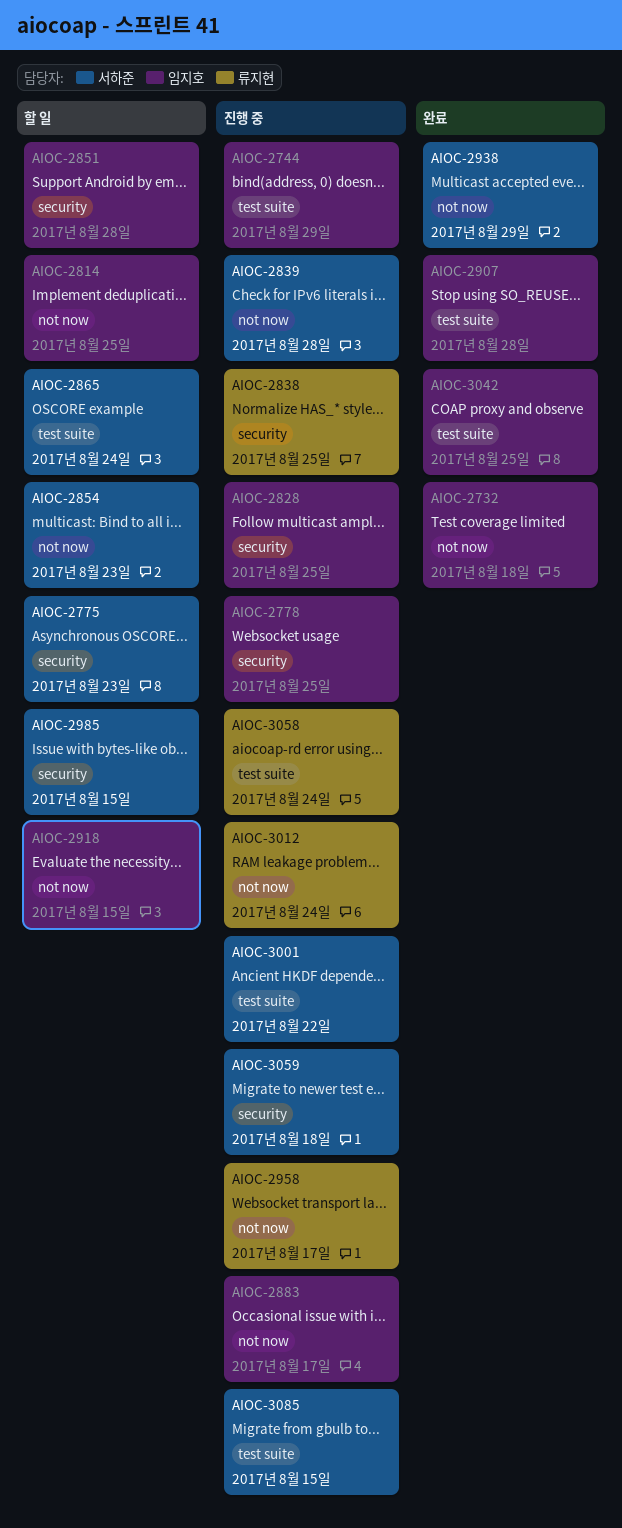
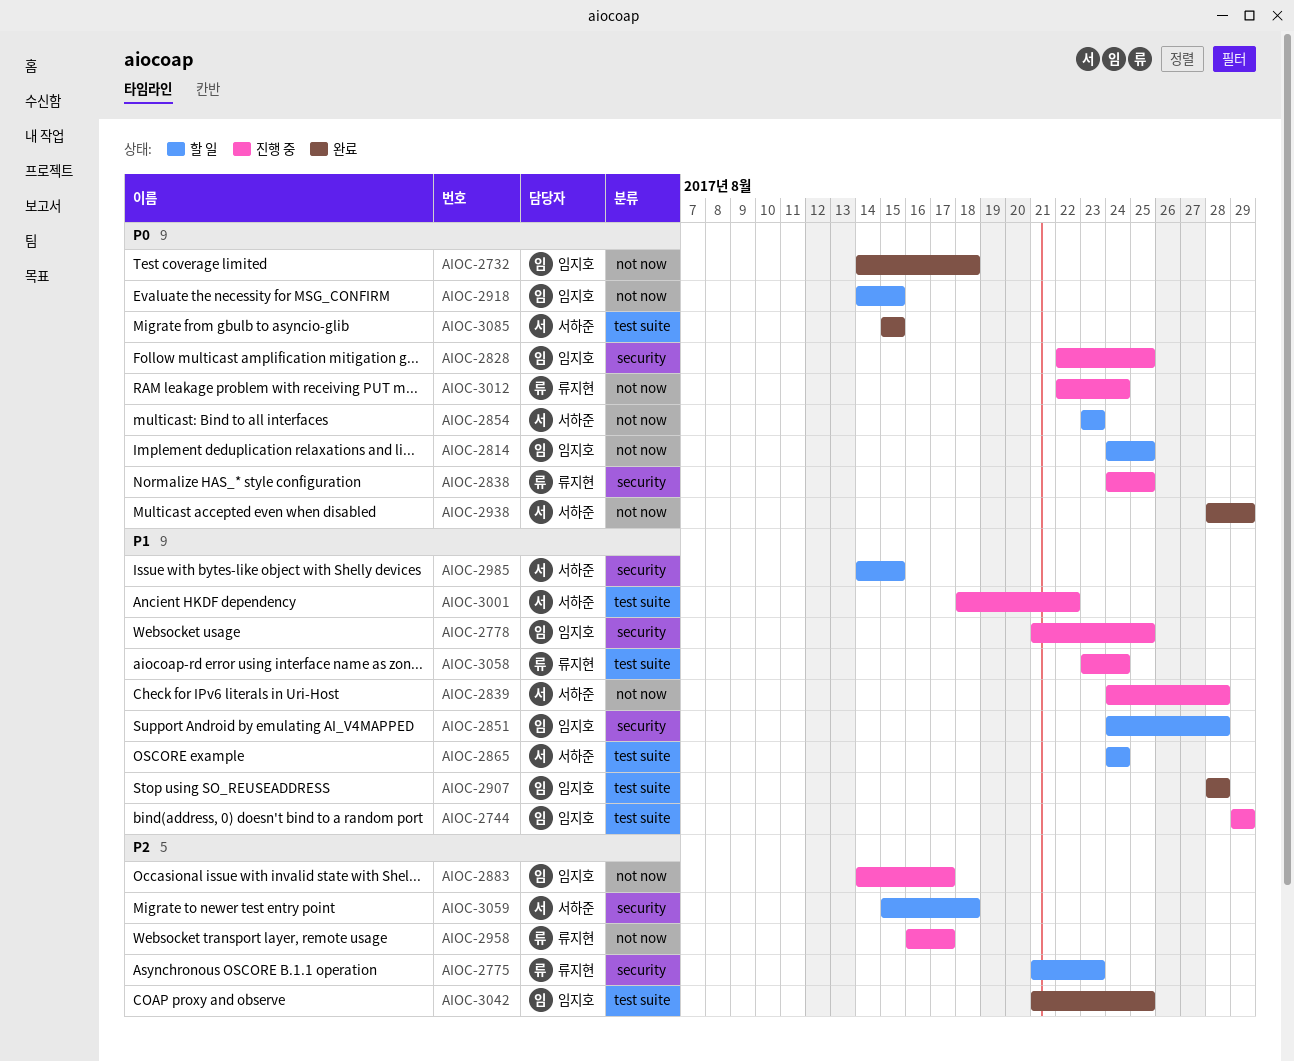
AIOC-2775, owner: 서하준 -> 류지현
AIOC-3059, status: 진행 중 -> 할 일
AIOC-3085, status: 진행 중 -> 완료

